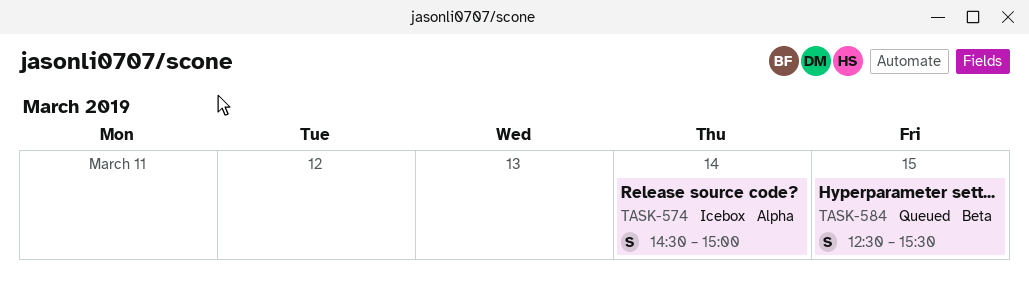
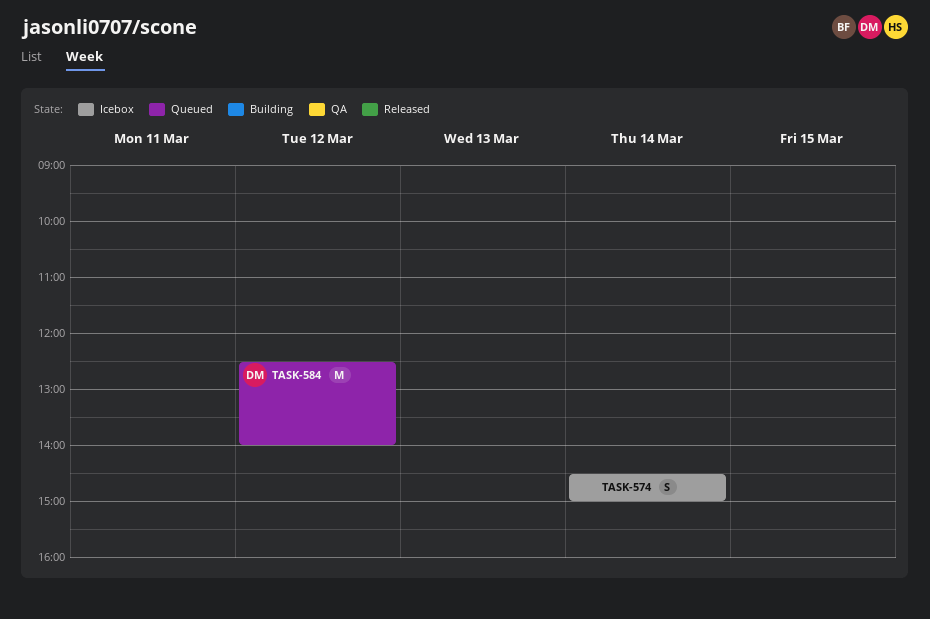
TASK-584, estimate: S -> M
TASK-584, day: Mar 15 -> Mar 12
TASK-584, ends: 15:30 -> 14:00

